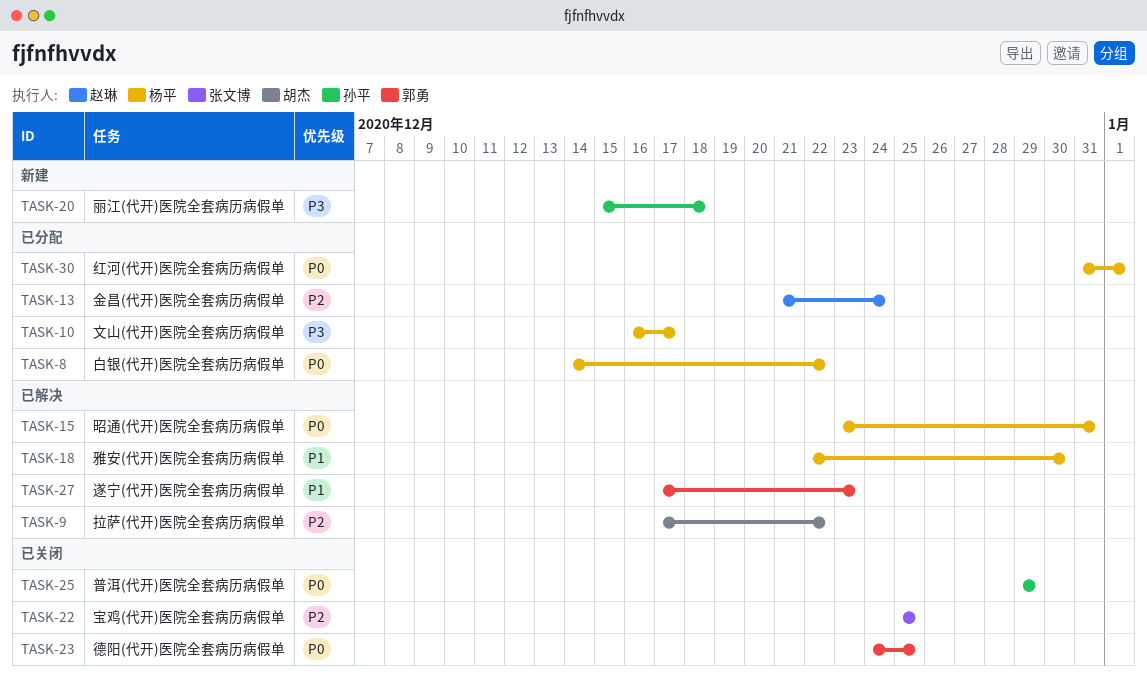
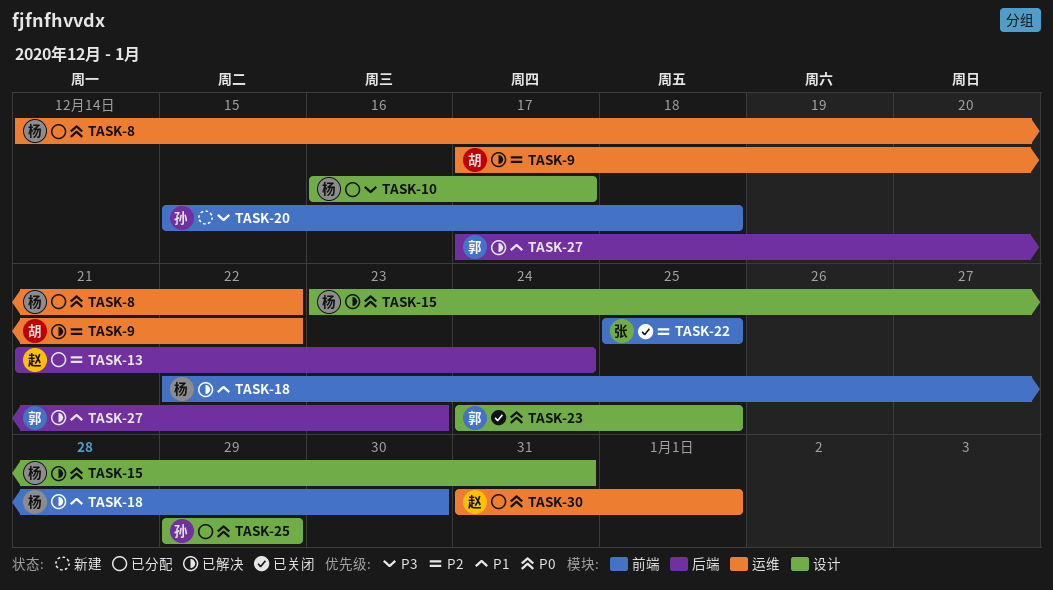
TASK-25, status: 已关闭 -> 已分配
TASK-30, owner: 杨平 -> 赵琳

